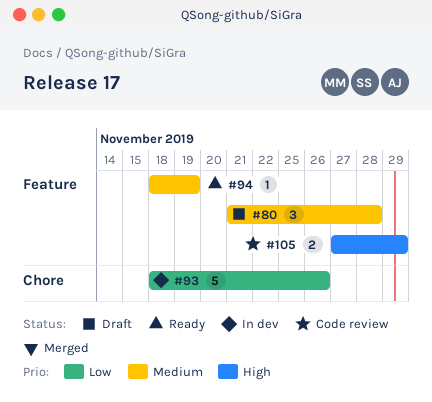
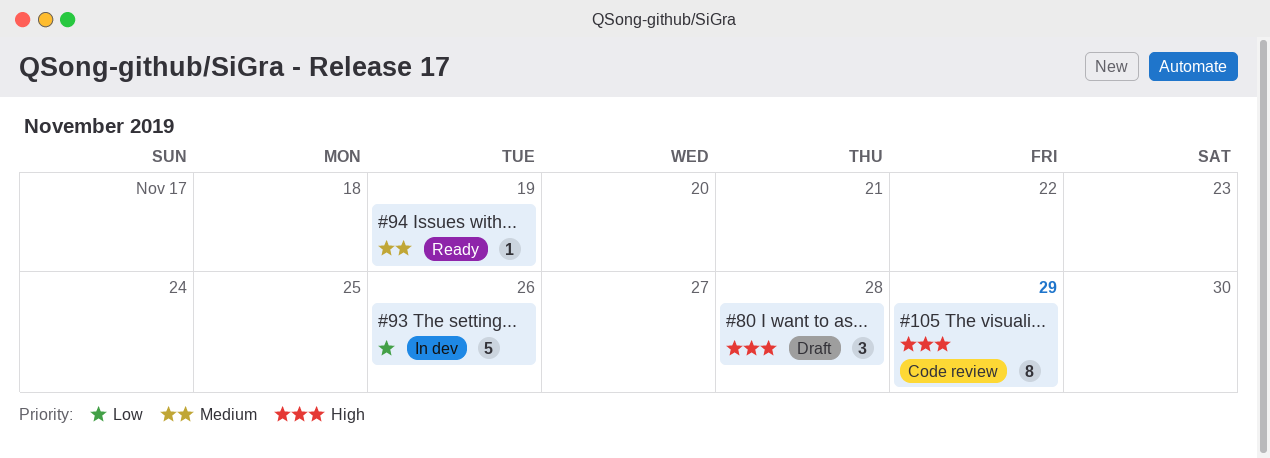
#80, priority: Medium -> High
#105, estimate: 2 -> 8

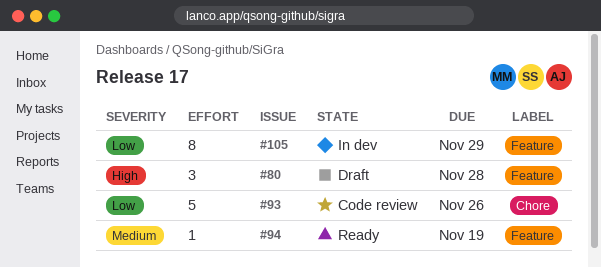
#93, status: In dev -> Code review
#105, status: Code review -> In dev
#105, priority: High -> Low

